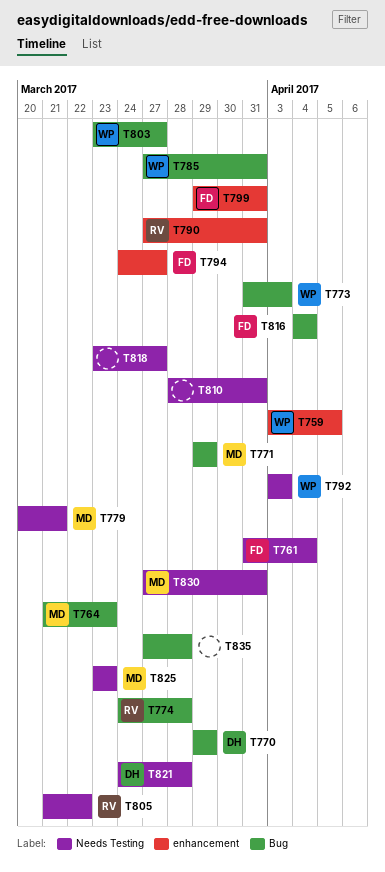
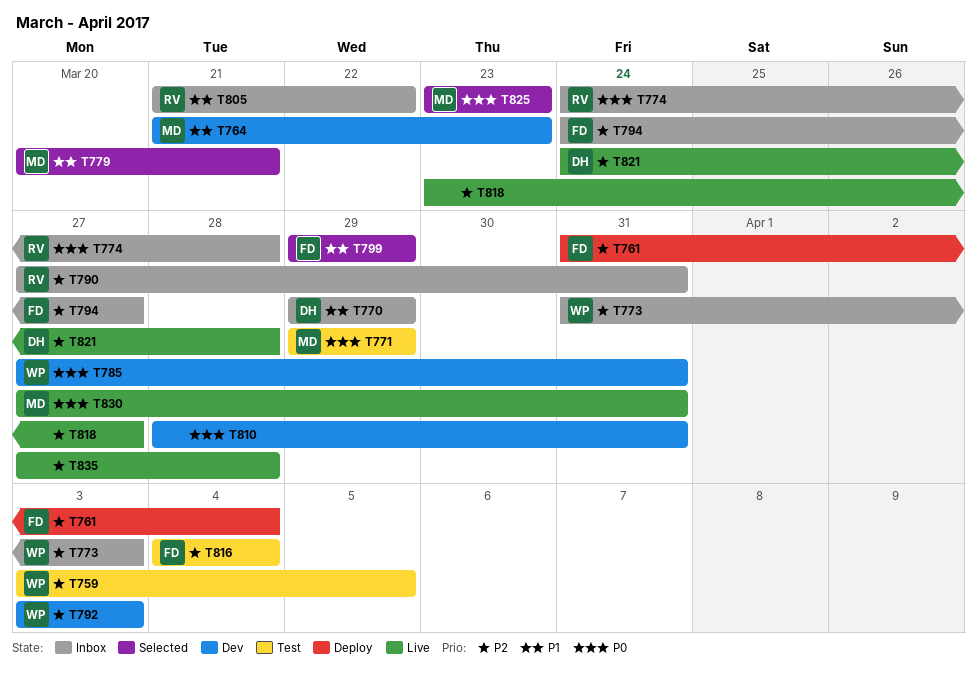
T799, due: Mar 31 -> Mar 29
T803: present -> none

